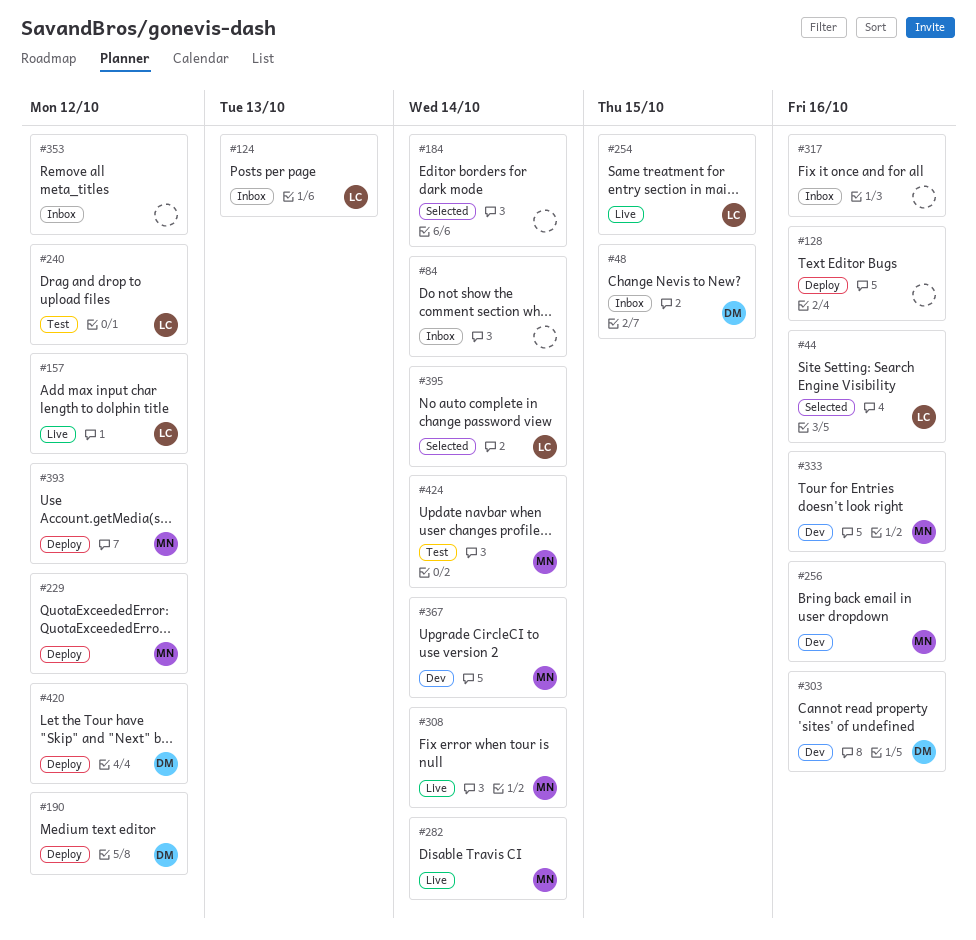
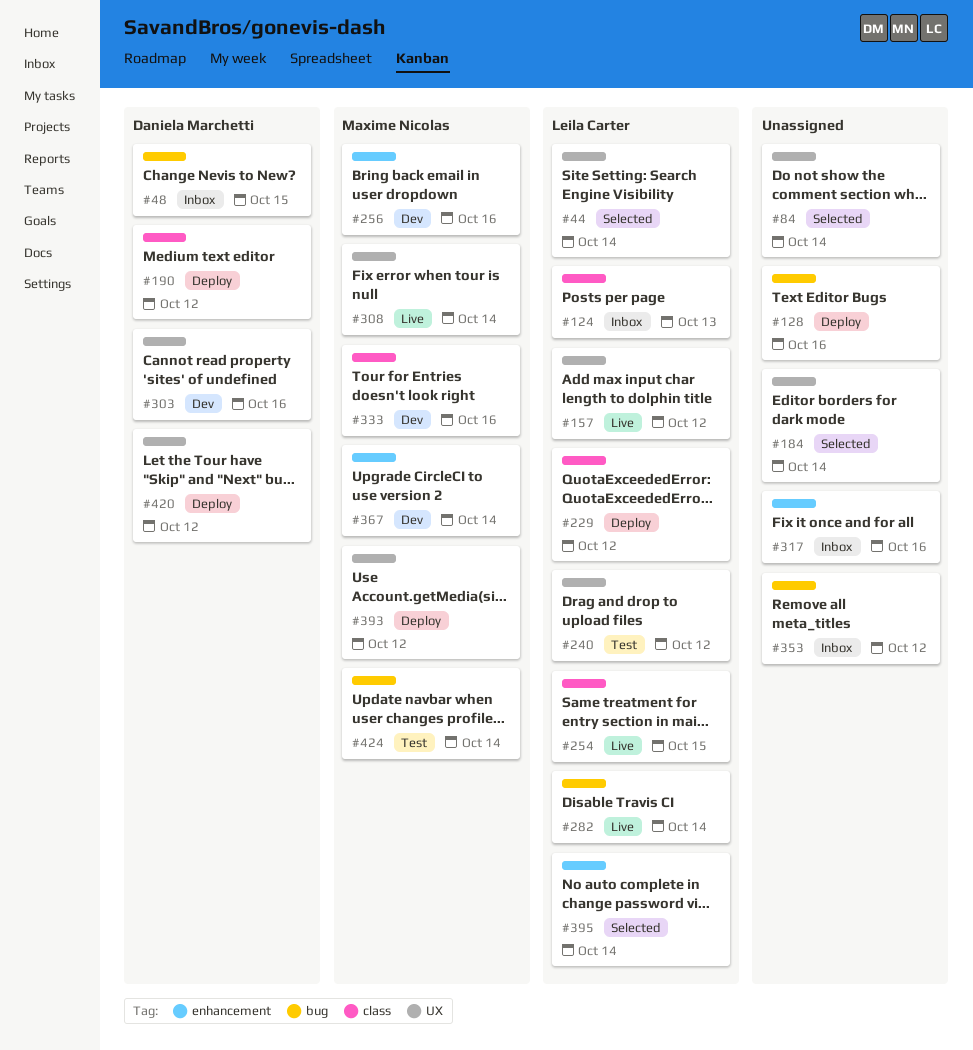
#44, due: Oct 16 -> Oct 14
#84, status: Inbox -> Selected
#229, owner: Maxime Nicolas -> Leila Carter
#282, owner: Maxime Nicolas -> Leila Carter

